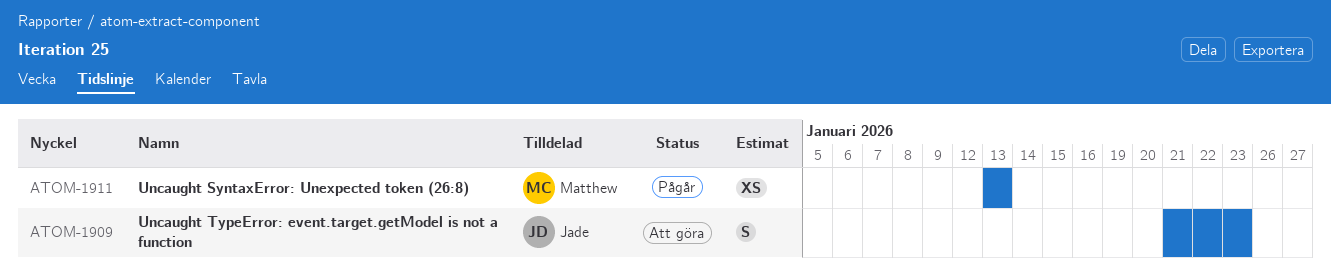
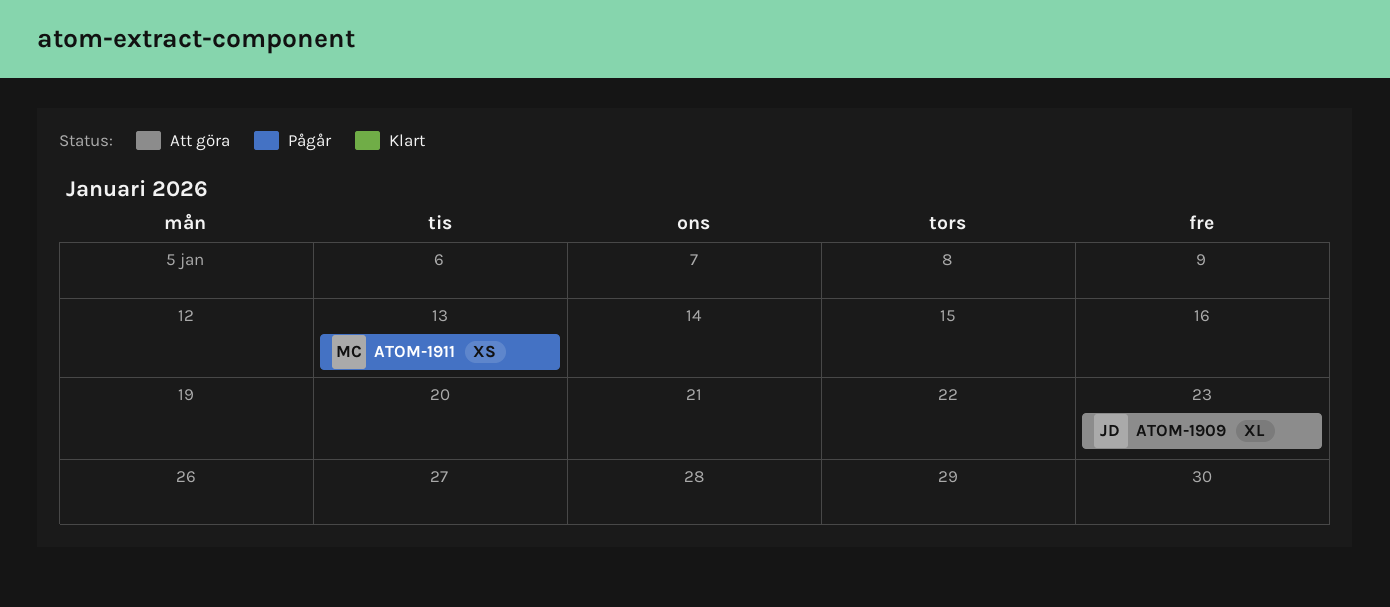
ATOM-1909, estimate: S -> XL
ATOM-1909, start: Jan 21 -> Jan 23

